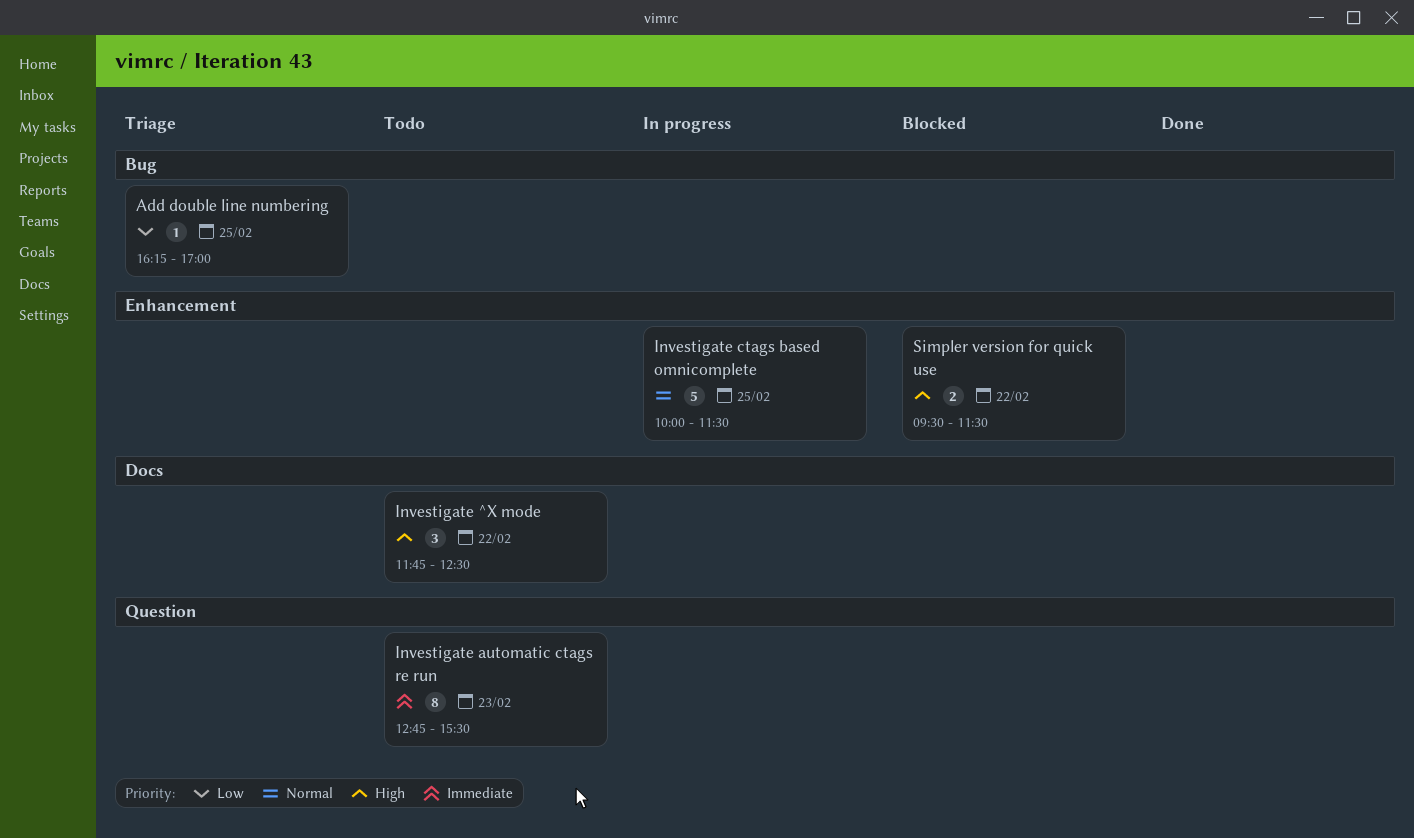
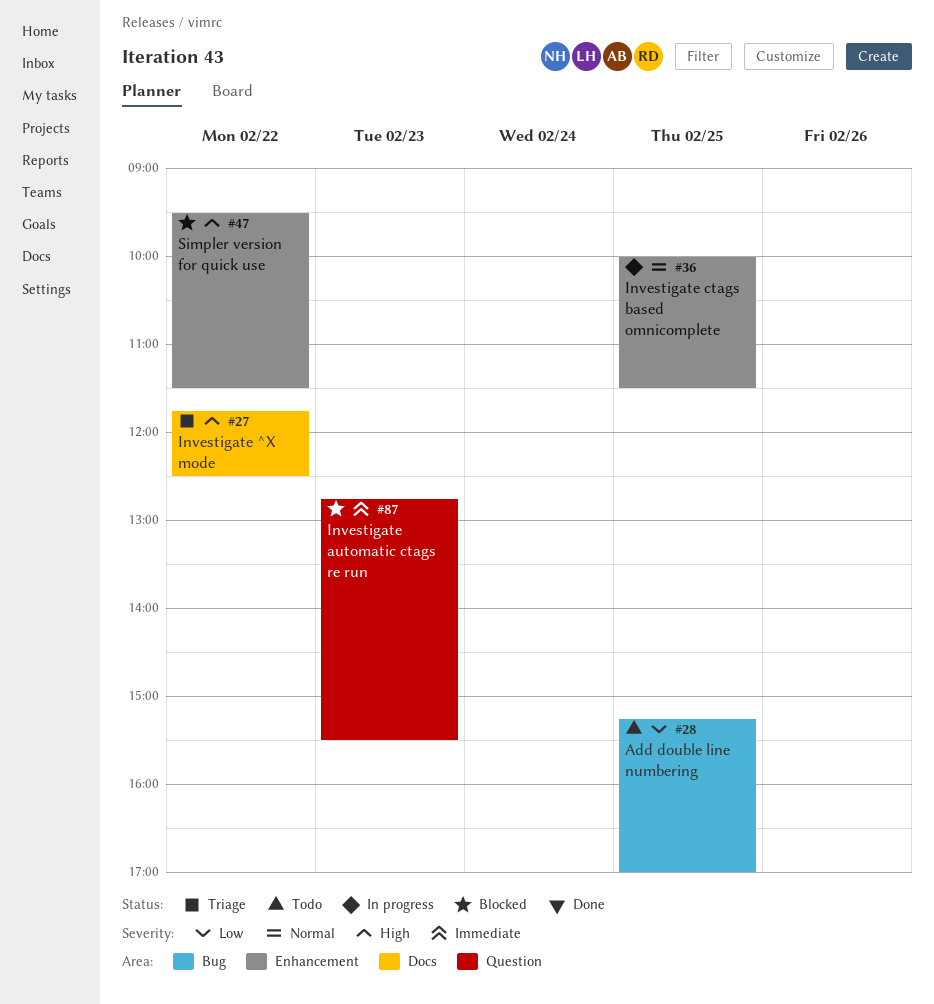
Add double line numbering, status: Triage -> Todo
Add double line numbering, begins: 16:15 -> 15:15
Investigate ^X mode, status: Todo -> Triage
Investigate automatic ctags re run, status: Todo -> Blocked

